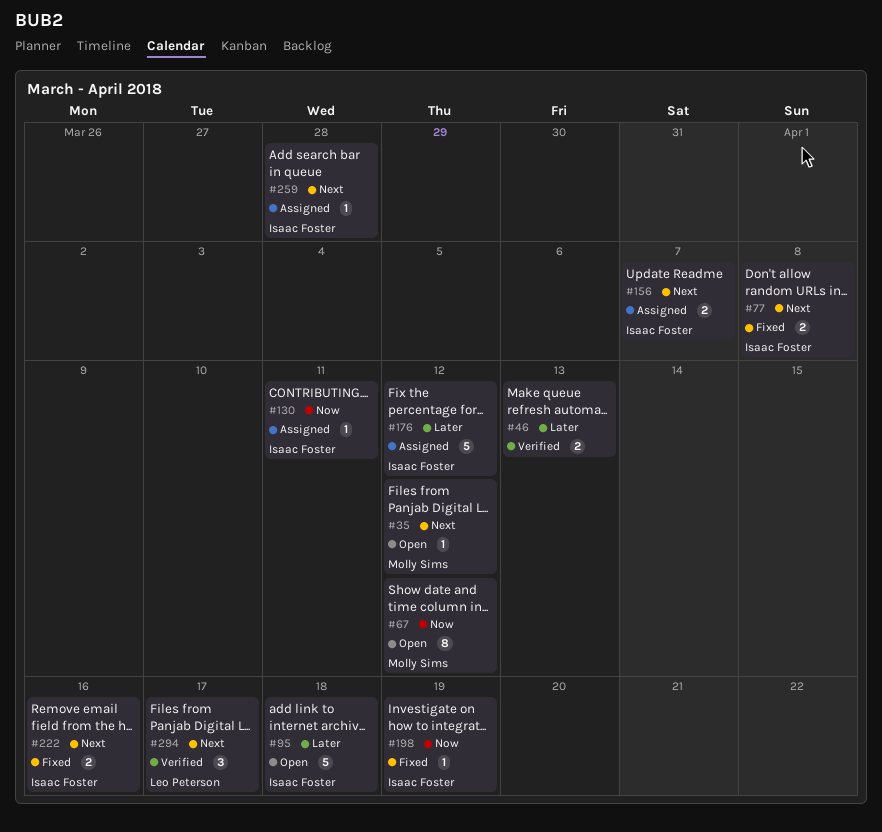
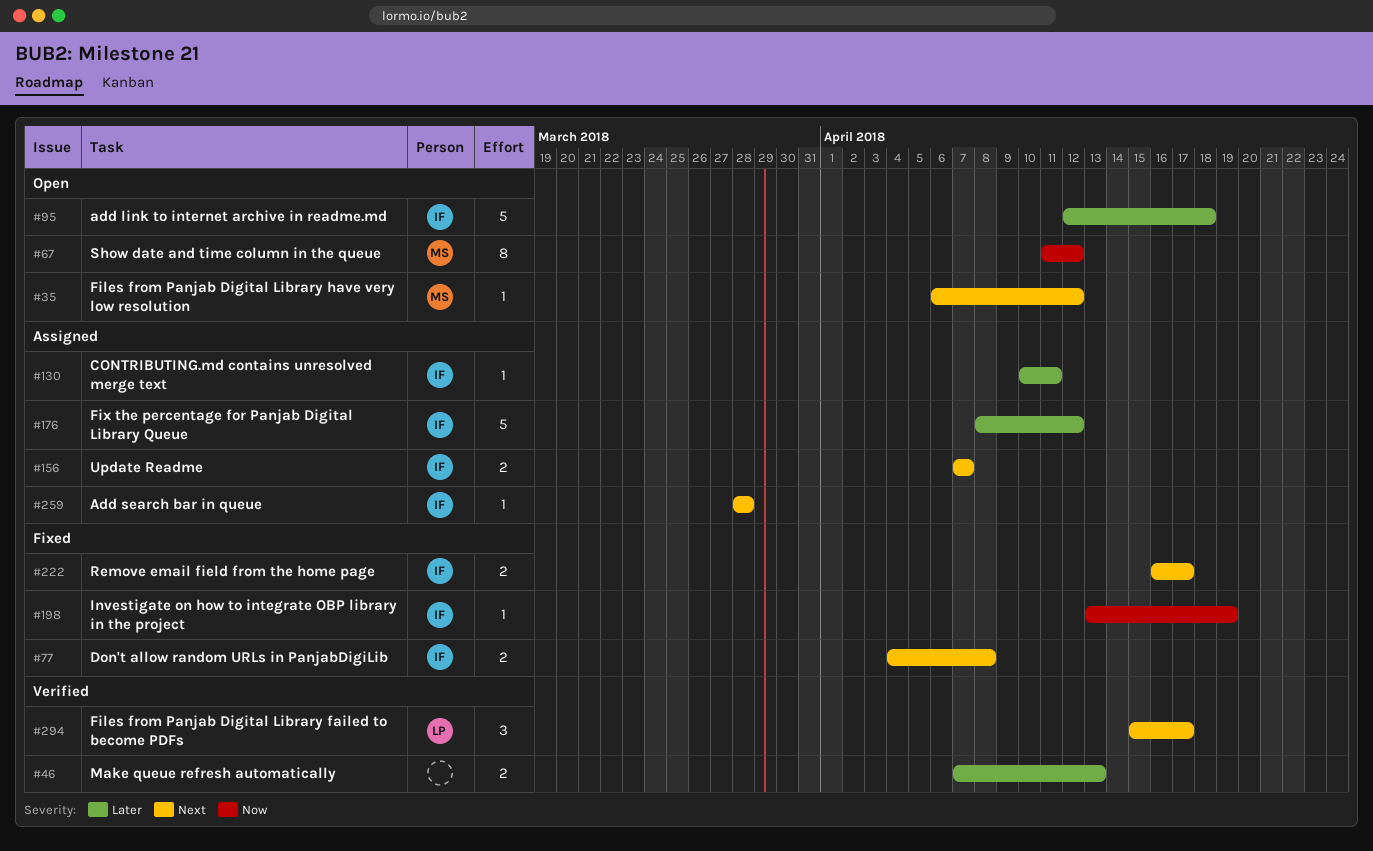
#130, priority: Now -> Later
#222, due: Apr 16 -> Apr 17

